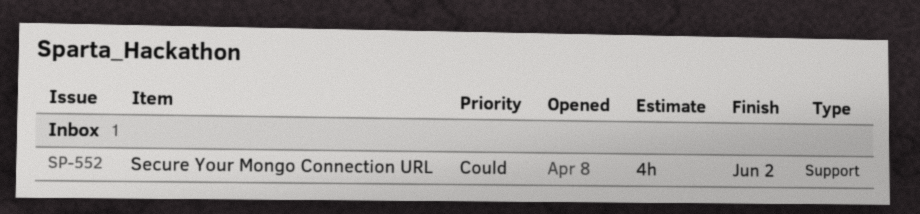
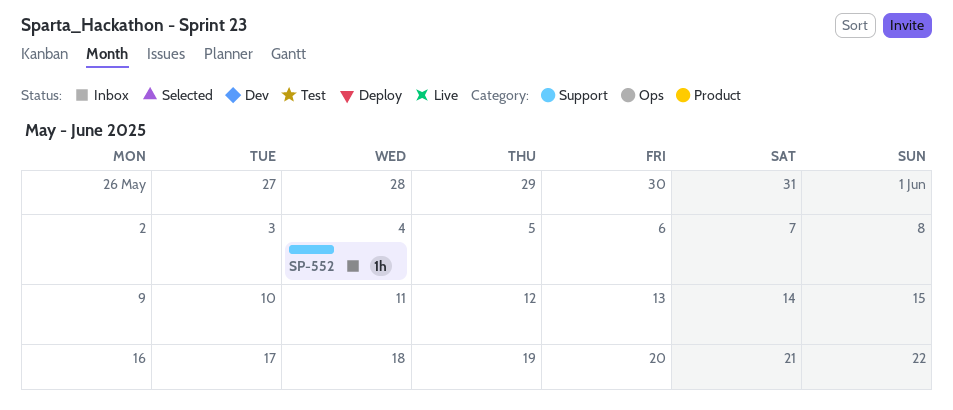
SP-552, estimate: 4h -> 1h
SP-552, due: Jun 2 -> Jun 4

